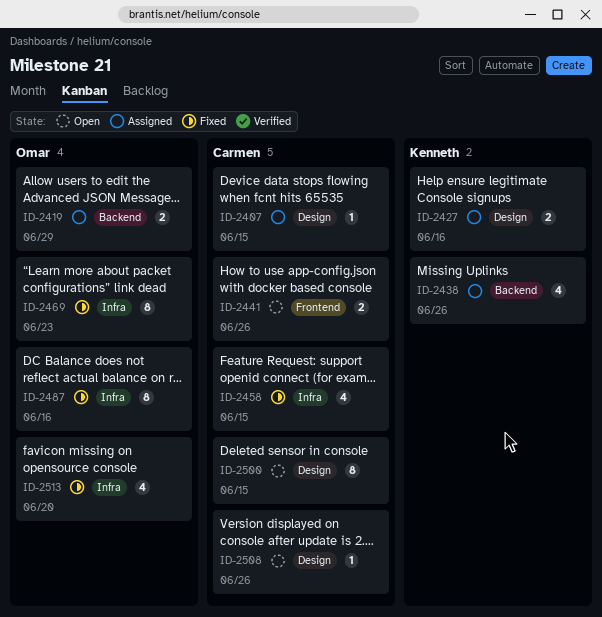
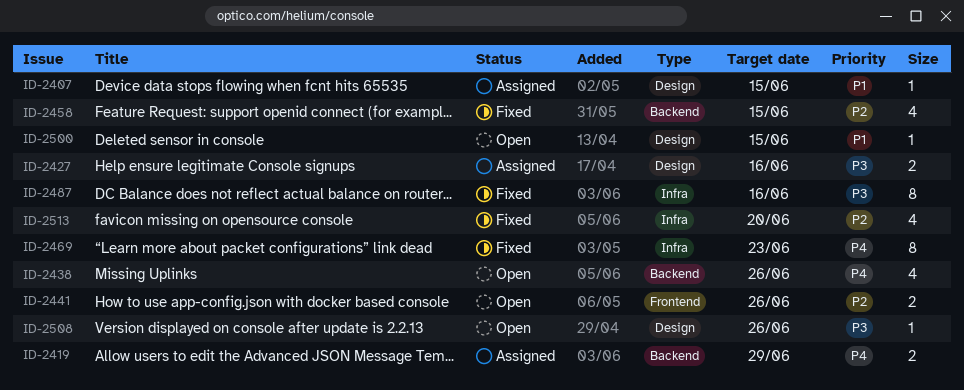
ID-2438, status: Assigned -> Open
ID-2458, label: Infra -> Backend
ID-2500, estimate: 8 -> 1

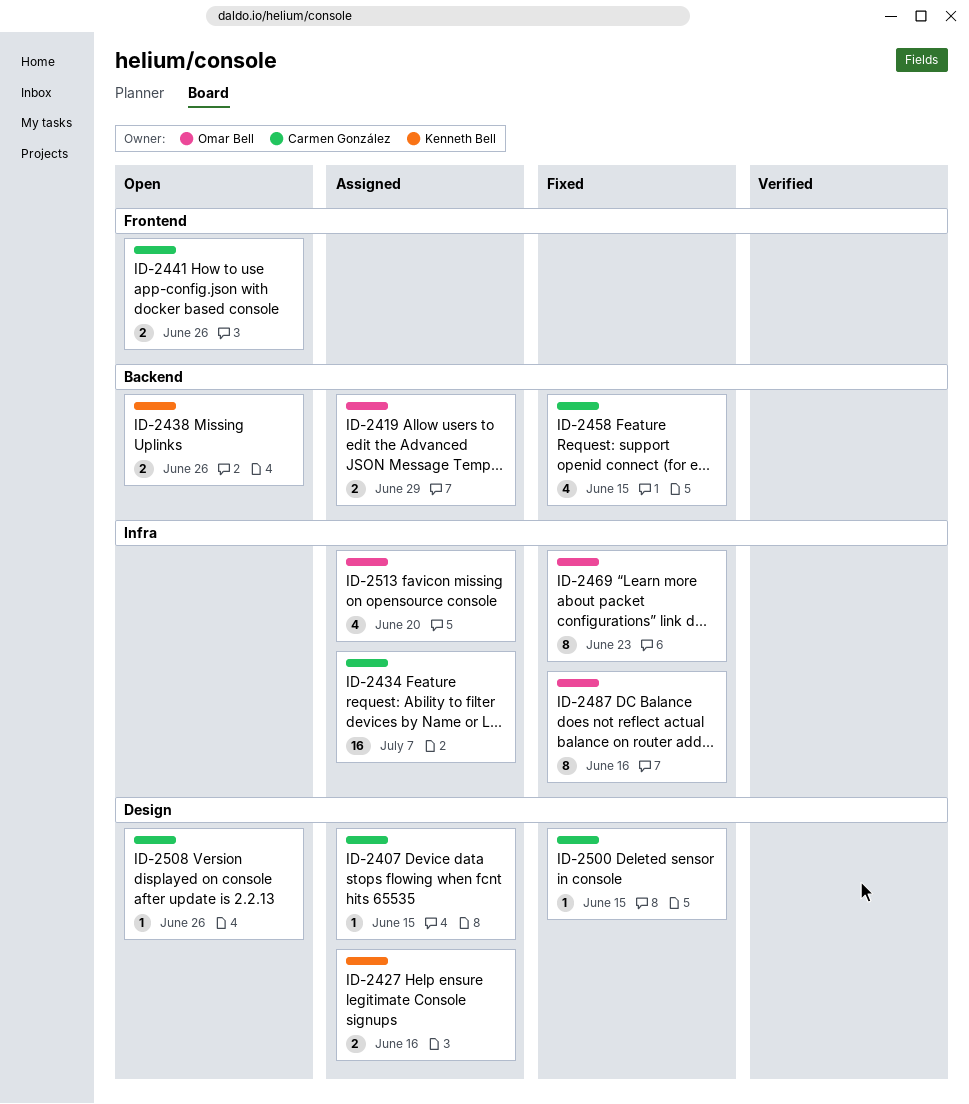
ID-2434: none -> present
ID-2438, estimate: 4 -> 2
ID-2500, status: Open -> Fixed
ID-2513, status: Fixed -> Assigned

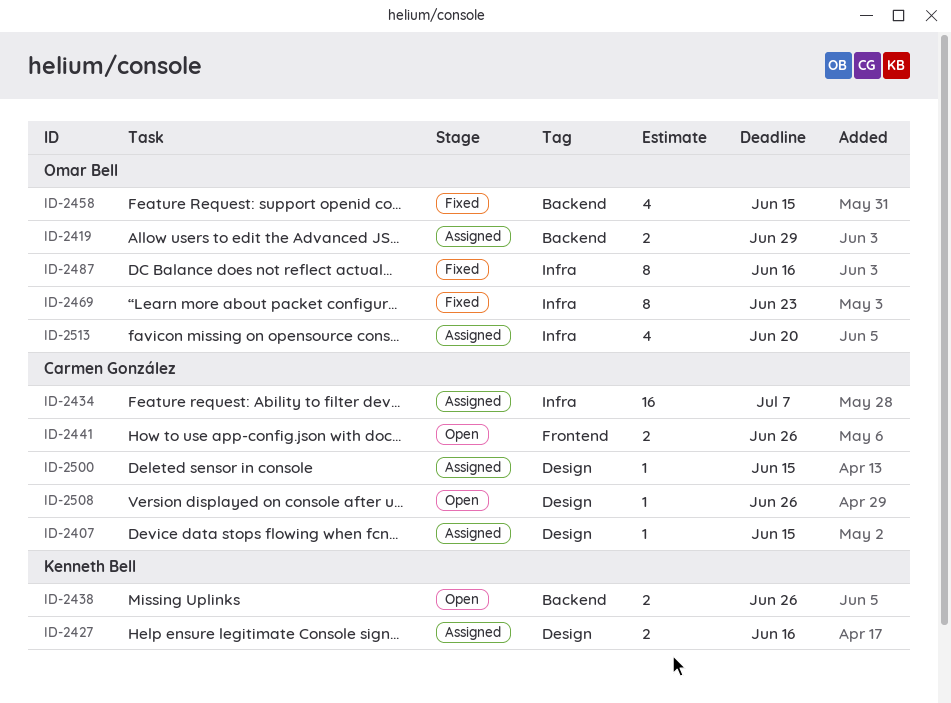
ID-2458, owner: Carmen González -> Omar Bell
ID-2500, status: Fixed -> Assigned

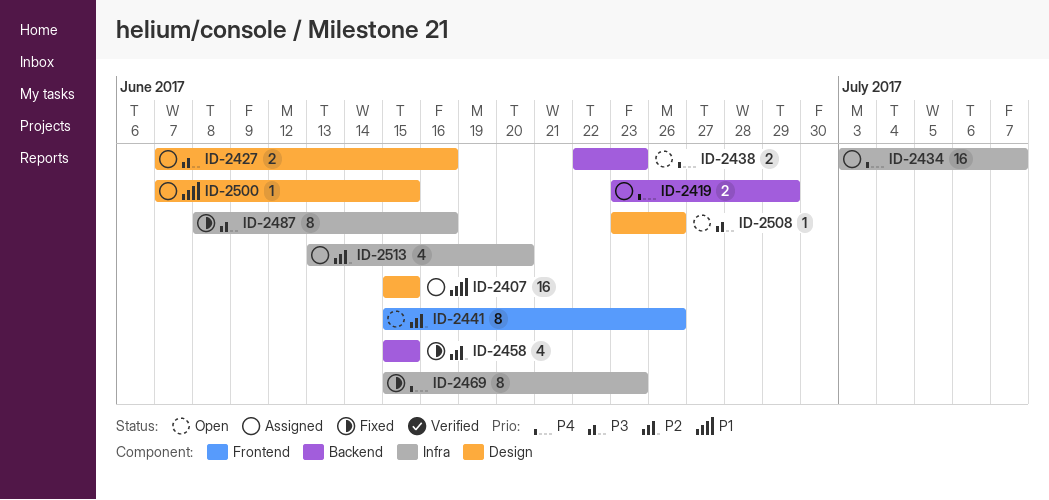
ID-2407, estimate: 1 -> 16
ID-2438, due: Jun 26 -> Jun 23
ID-2441, estimate: 2 -> 8

